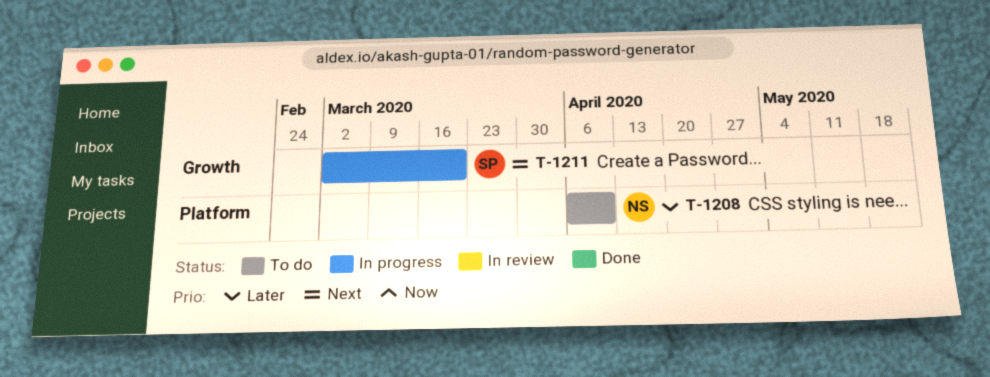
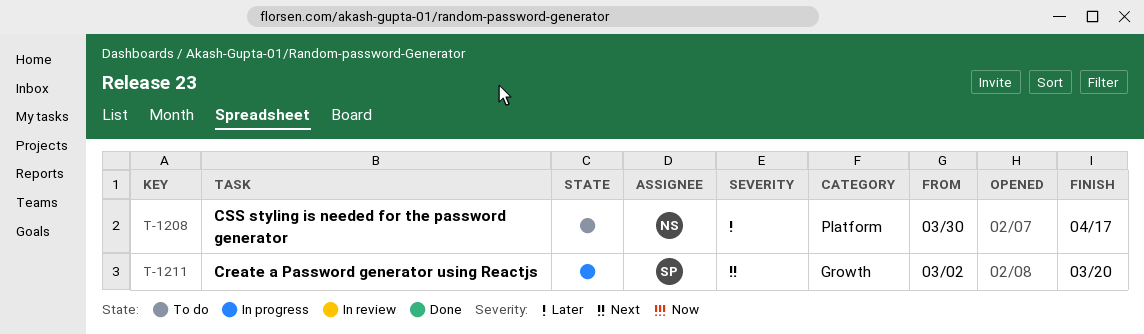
T-1208, start: Apr 6 -> Mar 30
T-1208, due: Apr 10 -> Apr 17

